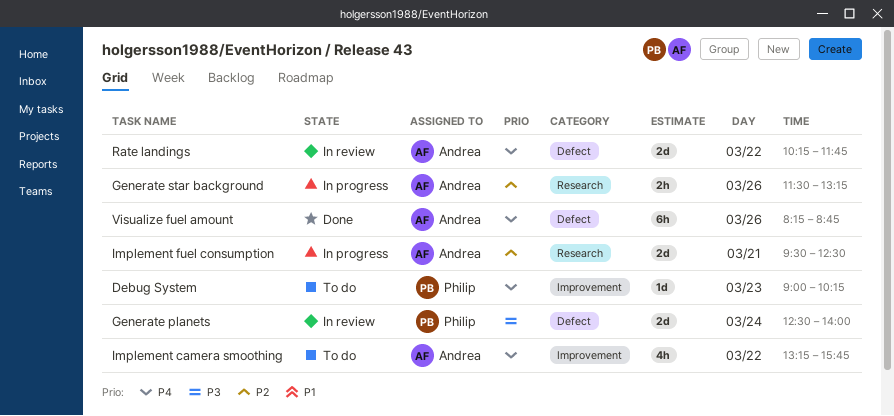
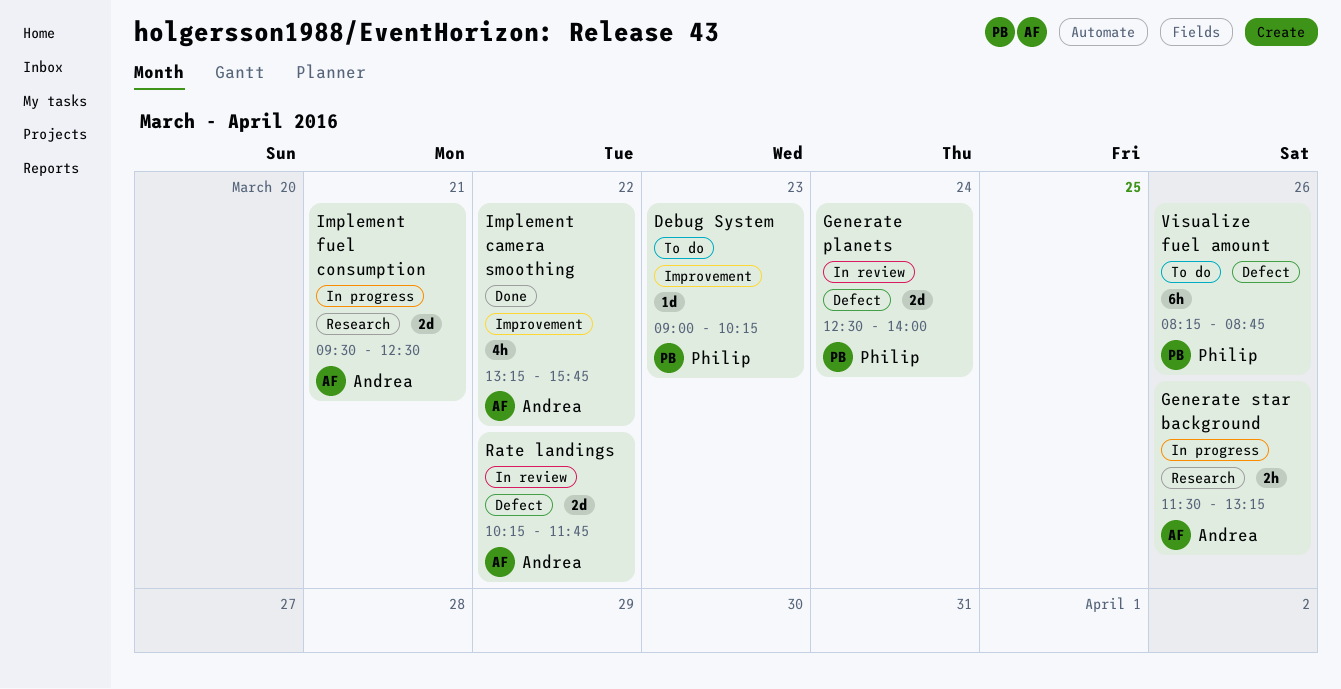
Implement camera smoothing, status: To do -> Done
Visualize fuel amount, status: Done -> To do
Visualize fuel amount, owner: Andrea -> Philip

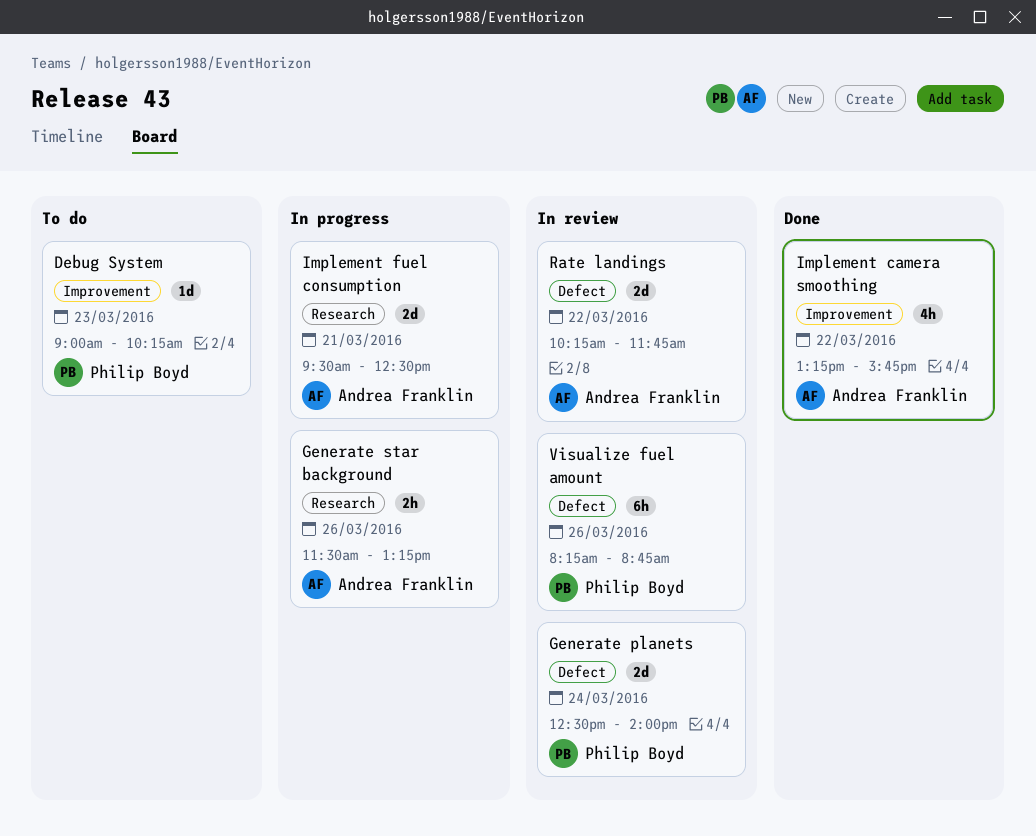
Visualize fuel amount, status: To do -> In review

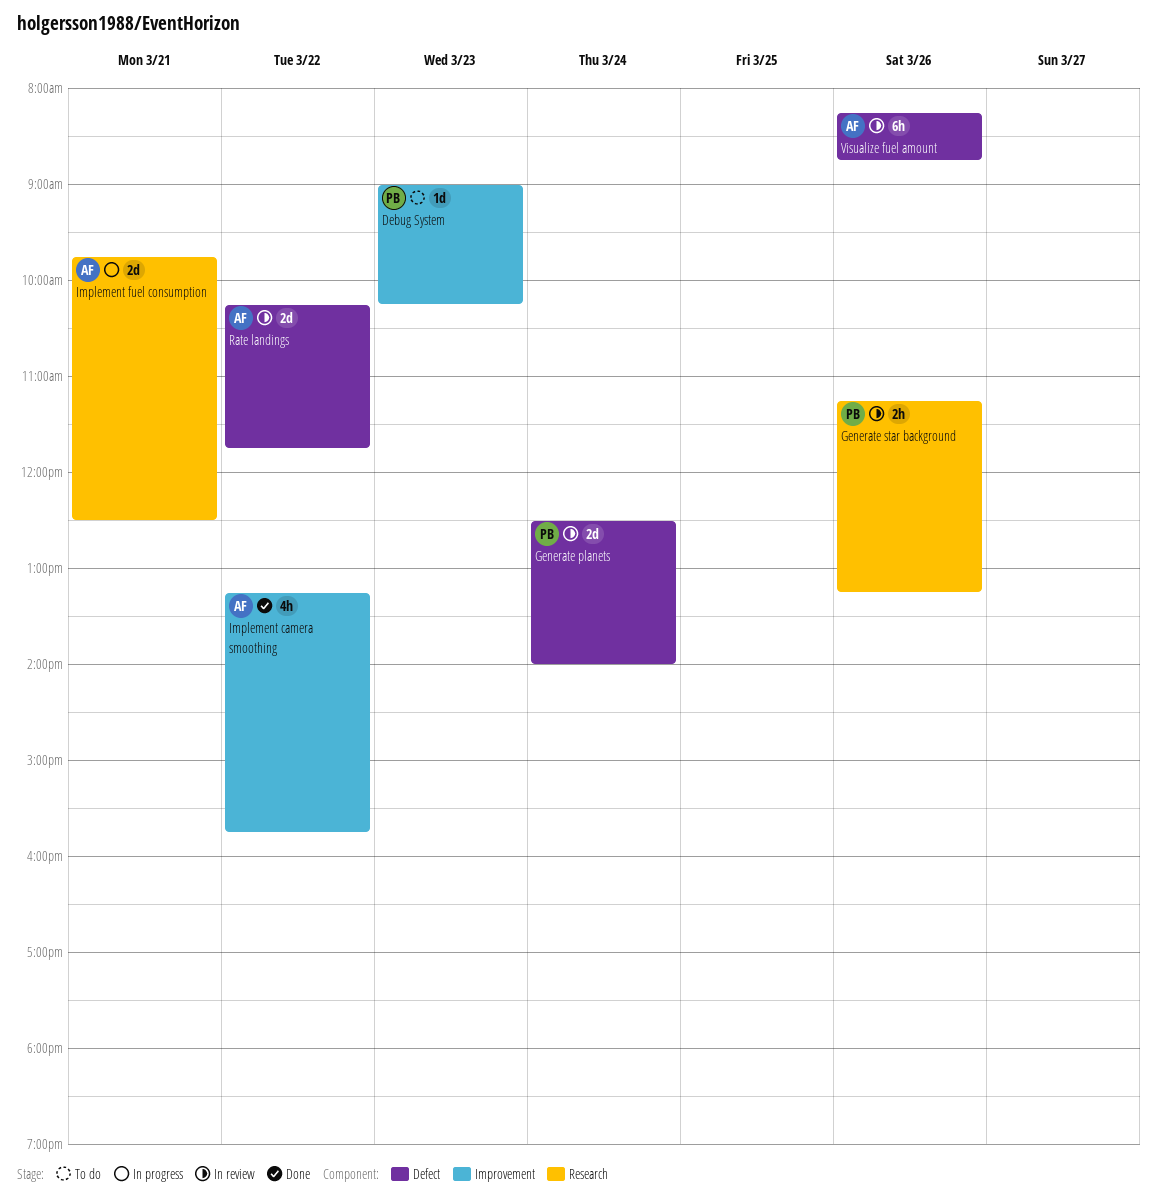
Generate star background, status: In progress -> In review
Generate star background, owner: Andrea Franklin -> Philip Boyd
Generate star background, begins: 11:30 -> 11:15
Implement fuel consumption, begins: 09:30 -> 09:45
Visualize fuel amount, owner: Philip Boyd -> Andrea Franklin

